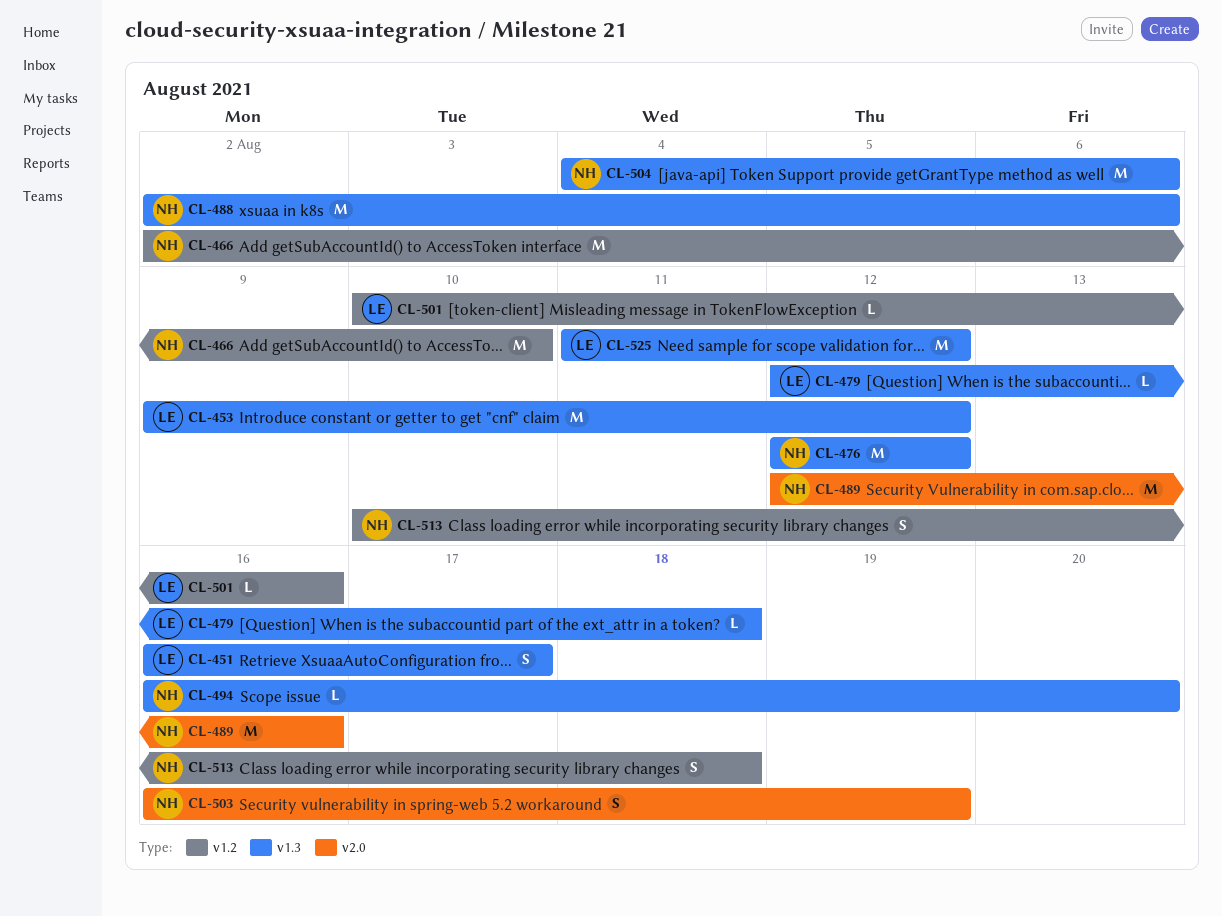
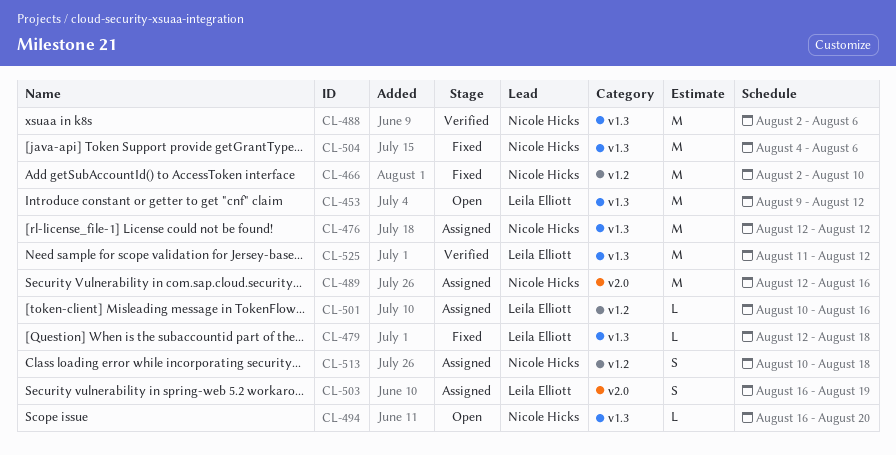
CL-451: present -> none
CL-503, owner: Nicole Hicks -> Leila Elliott

